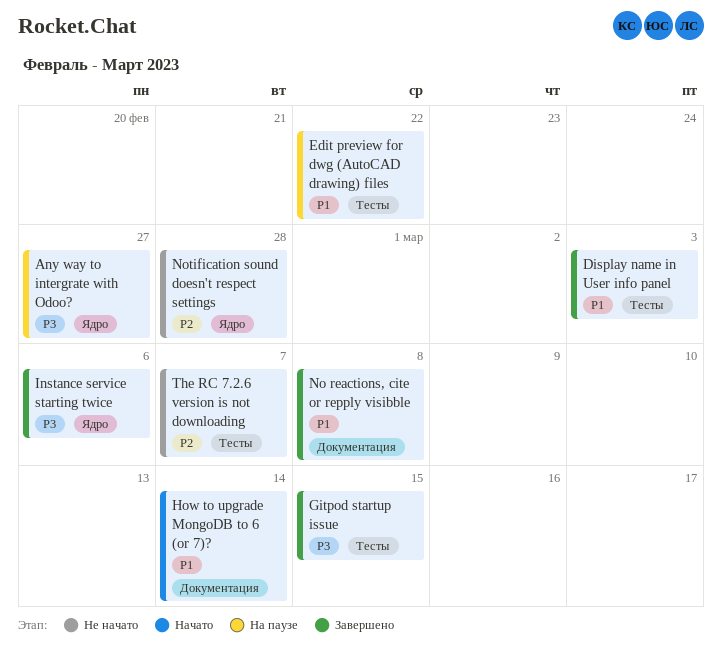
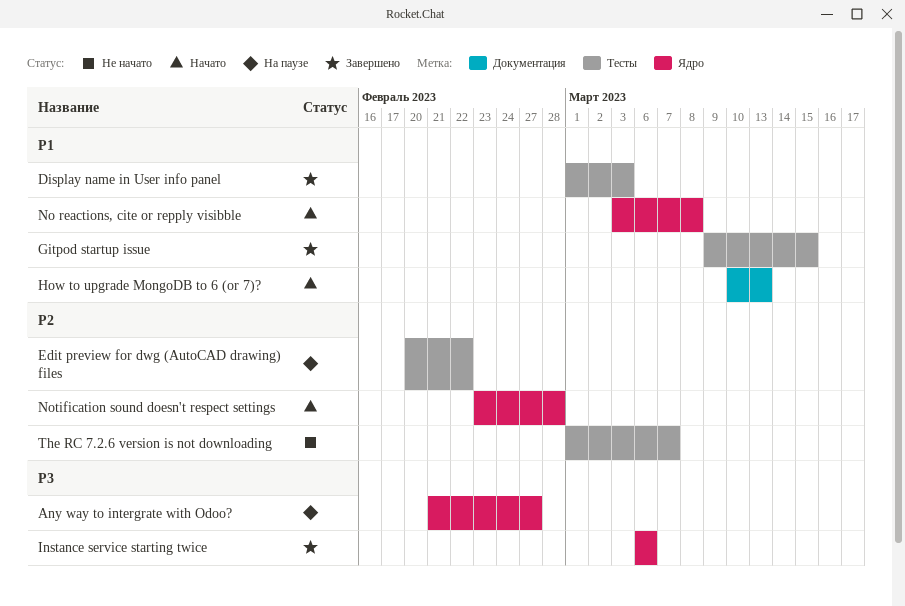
Edit preview for dwg (AutoCAD drawing) files, priority: P1 -> P2
Gitpod startup issue, priority: P3 -> P1
How to upgrade MongoDB to 6 (or 7)?, due: Mar 14 -> Mar 13
No reactions, cite or repply visibble, status: Завершено -> Начато
No reactions, cite or repply visibble, label: Документация -> Ядро
Notification sound doesn't respect settings, status: Не начато -> Начато

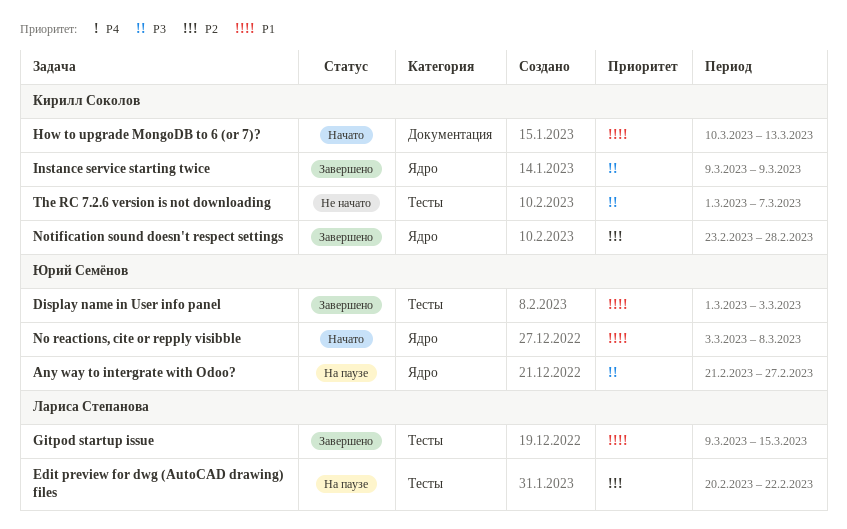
Instance service starting twice, start: Mar 6 -> Mar 9
Instance service starting twice, due: Mar 6 -> Mar 9
Notification sound doesn't respect settings, status: Начато -> Завершено
The RC 7.2.6 version is not downloading, priority: P2 -> P3

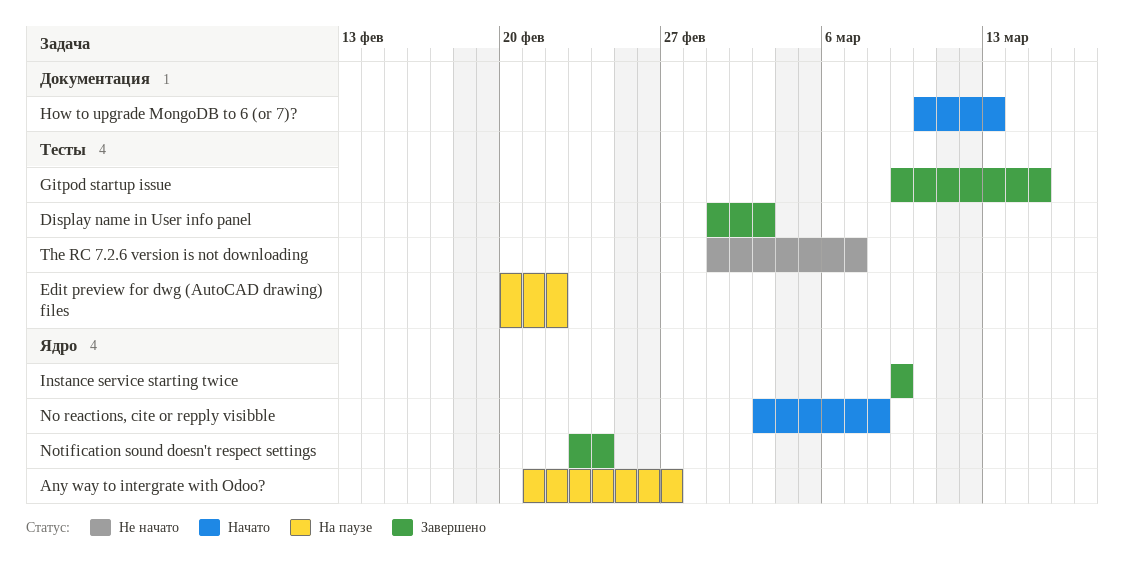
Notification sound doesn't respect settings, due: Feb 28 -> Feb 24

